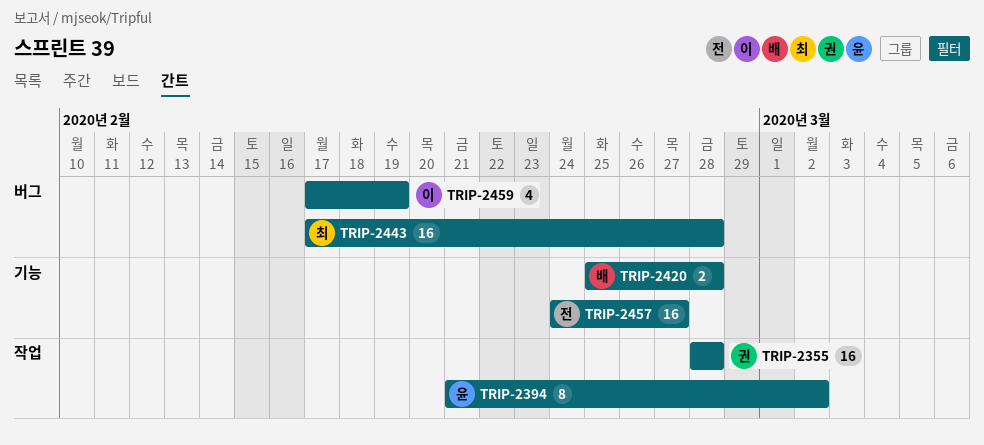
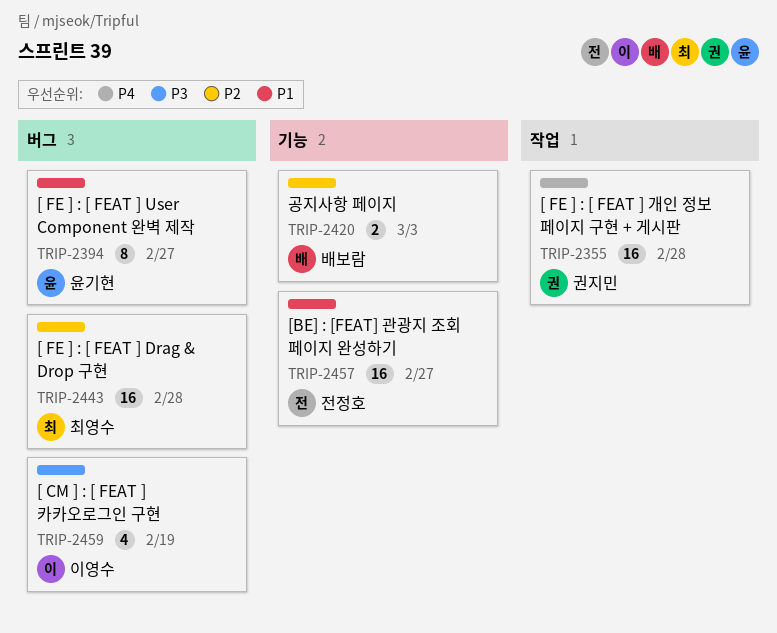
TRIP-2394, label: 작업 -> 버그
TRIP-2394, due: Mar 2 -> Feb 27
TRIP-2420, due: Feb 28 -> Mar 3

